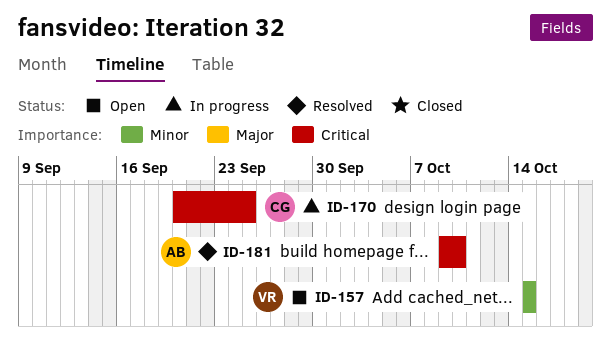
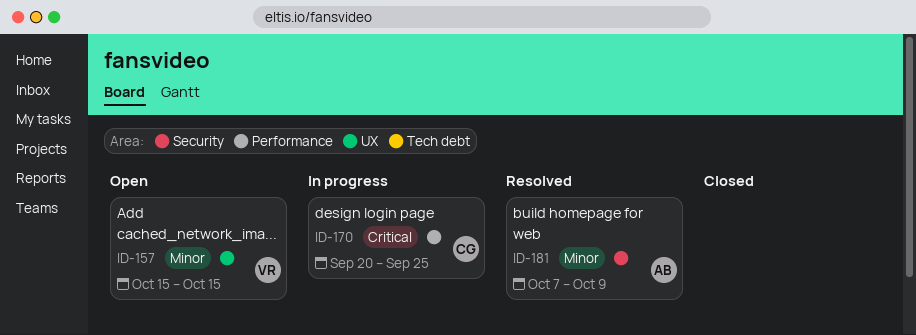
ID-181, priority: Critical -> Minor
ID-181, start: Oct 9 -> Oct 7
ID-181, due: Oct 10 -> Oct 9

